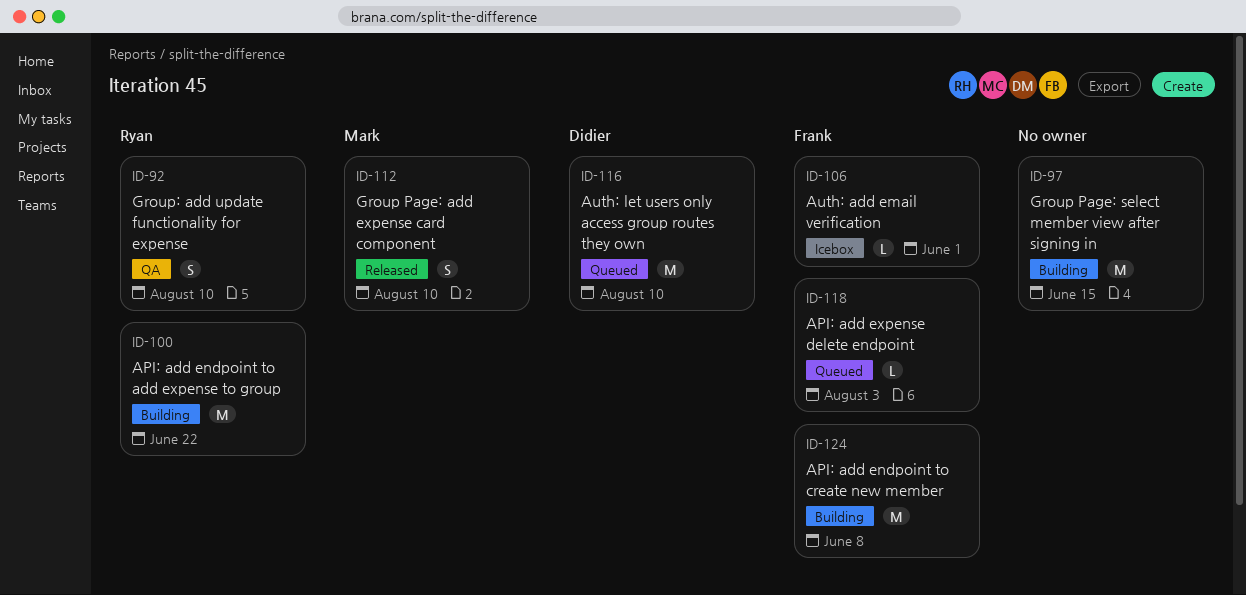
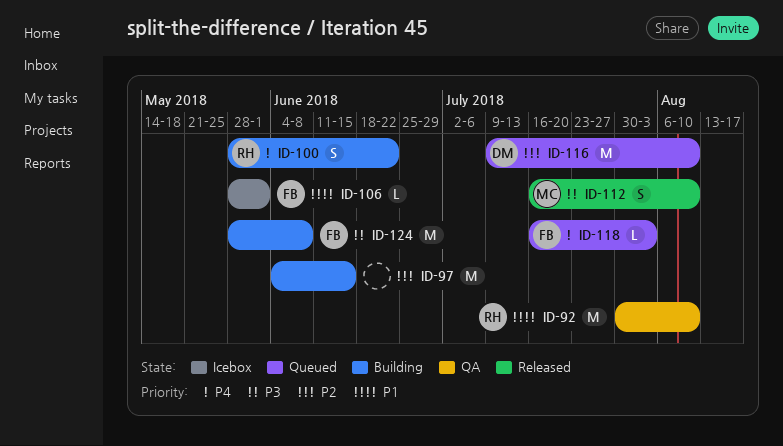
ID-92, estimate: S -> M
ID-100, estimate: M -> S

